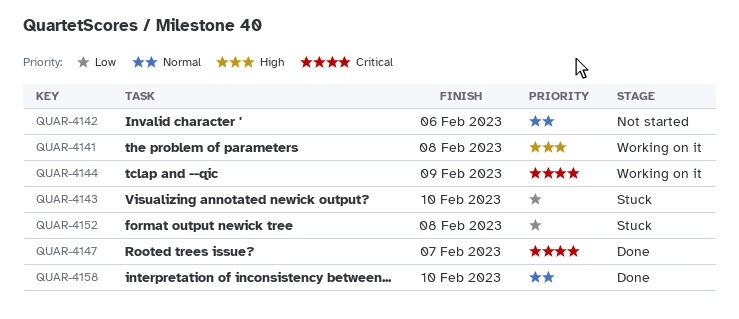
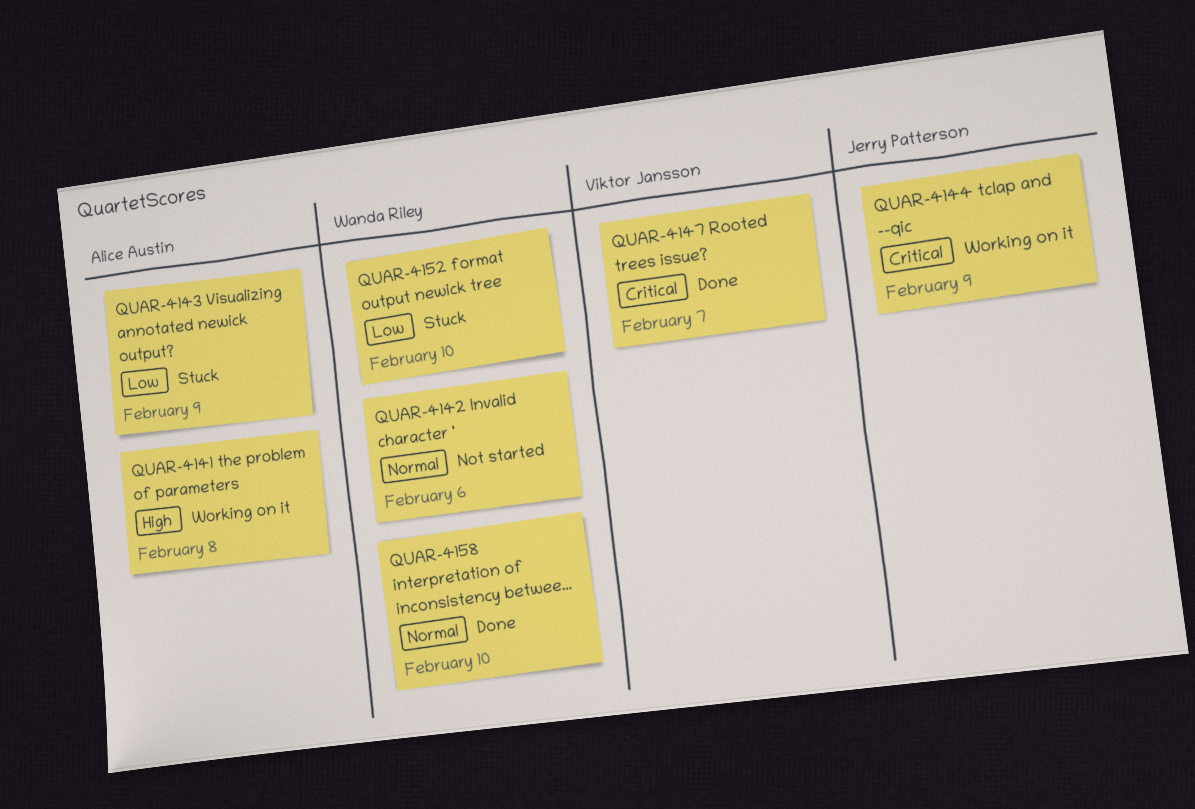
QUAR-4143, due: Feb 10 -> Feb 9
QUAR-4152, due: Feb 8 -> Feb 10

